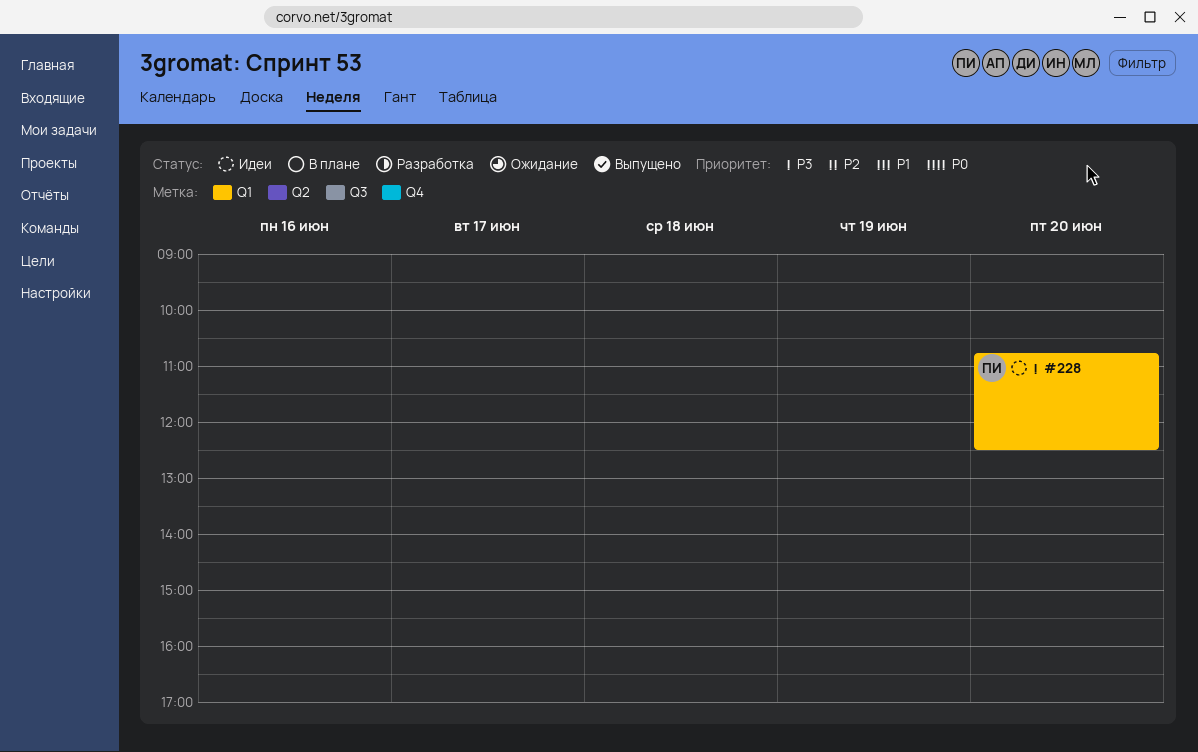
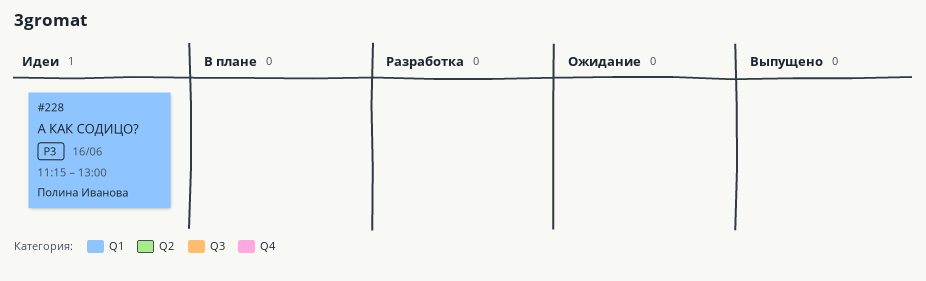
#228, day: Jun 20 -> Jun 16
#228, begins: 10:45 -> 11:15
#228, ends: 12:30 -> 13:00

